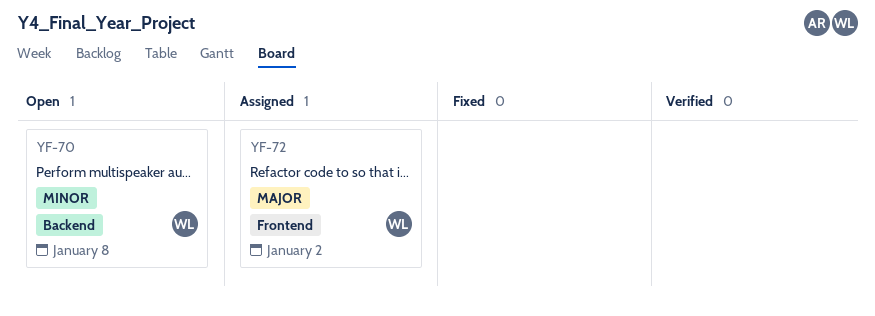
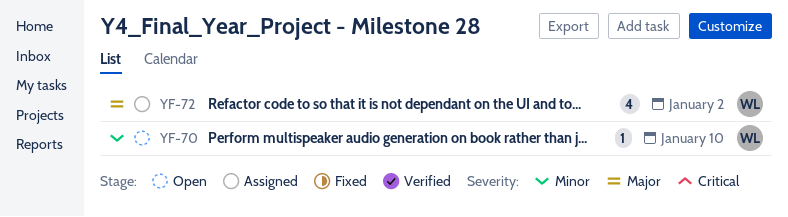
YF-70, due: Jan 8 -> Jan 10

